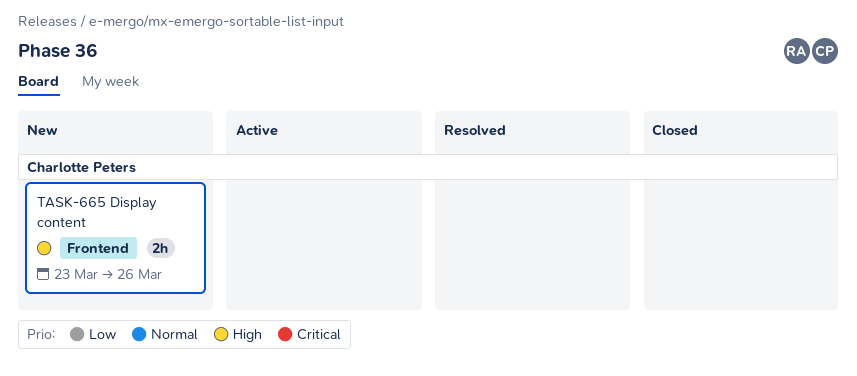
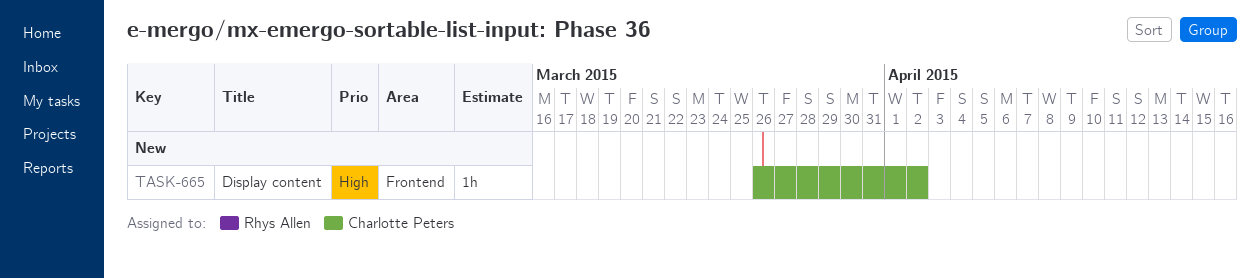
TASK-665, estimate: 2h -> 1h
TASK-665, start: Mar 23 -> Mar 26
TASK-665, due: Mar 26 -> Apr 2

